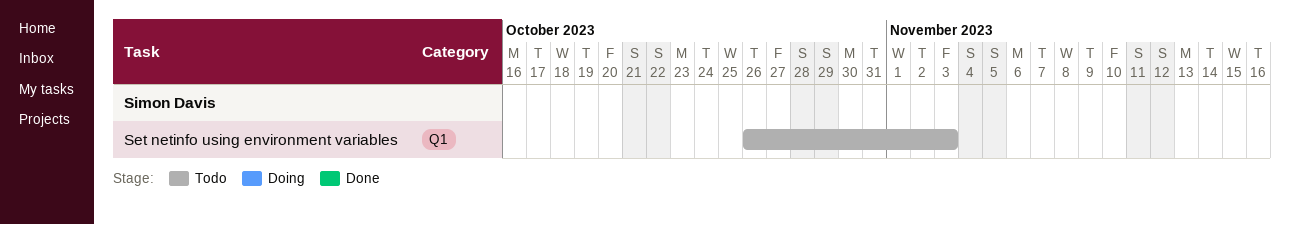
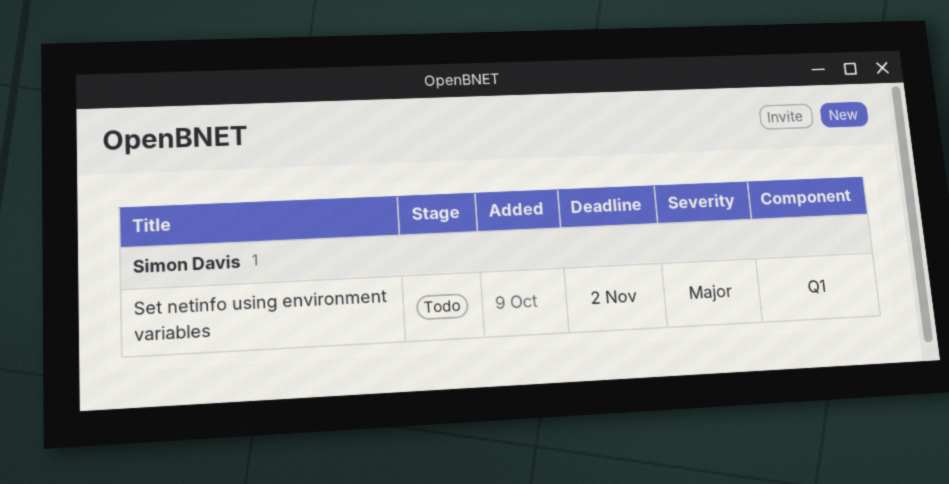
Set netinfo using environment variables, due: Nov 3 -> Nov 2

